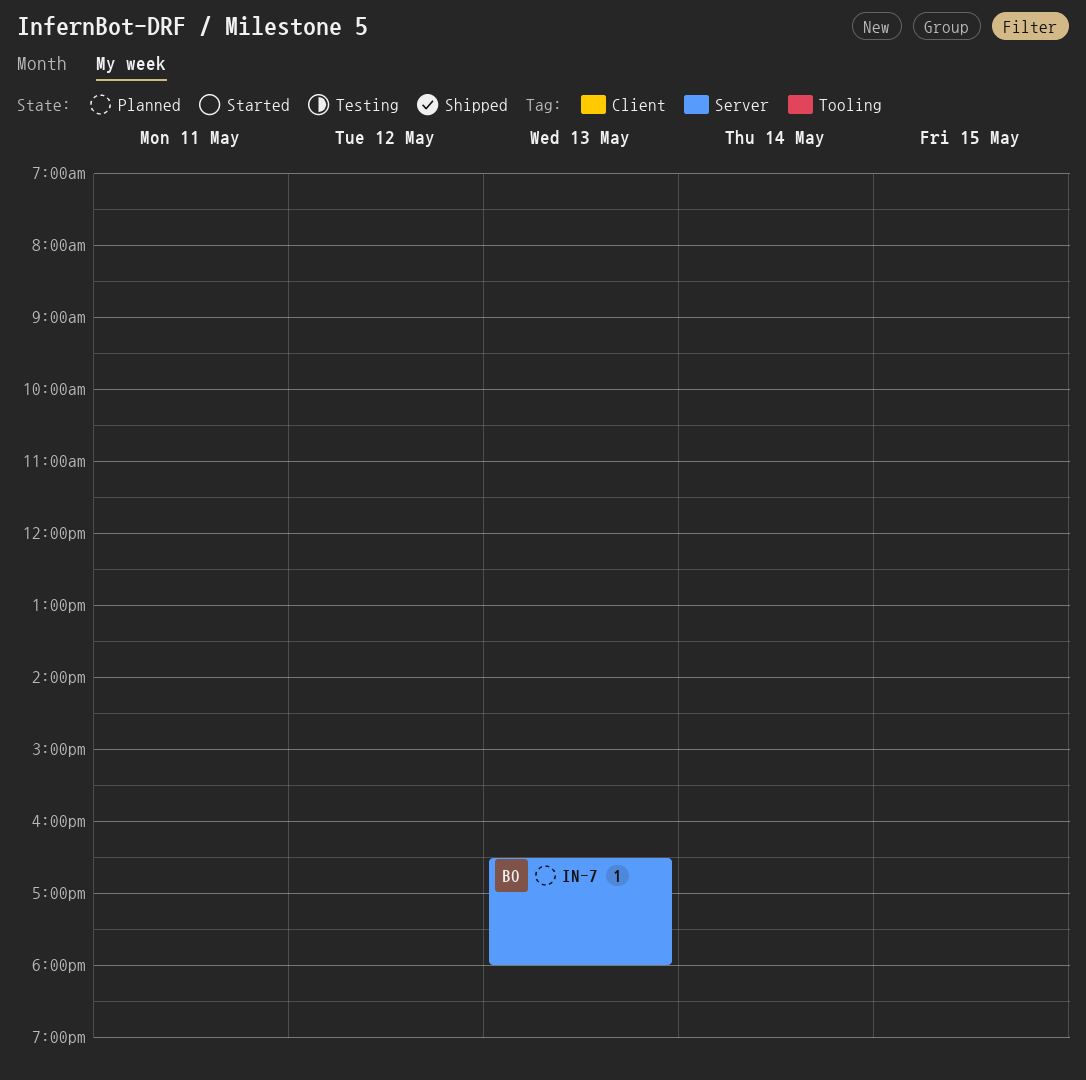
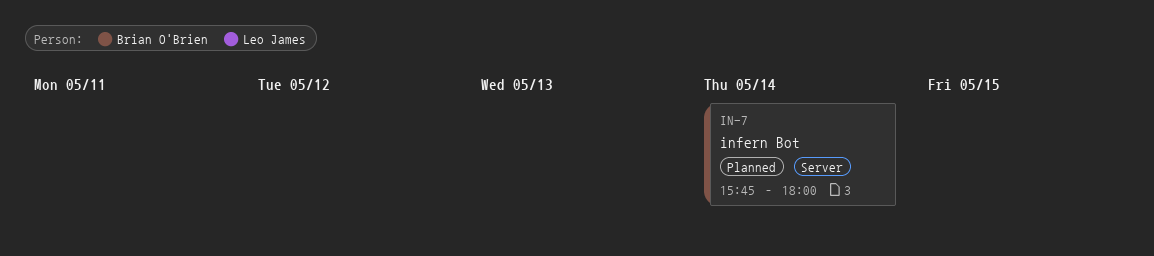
IN-7, day: May 13 -> May 14
IN-7, begins: 16:30 -> 15:45

